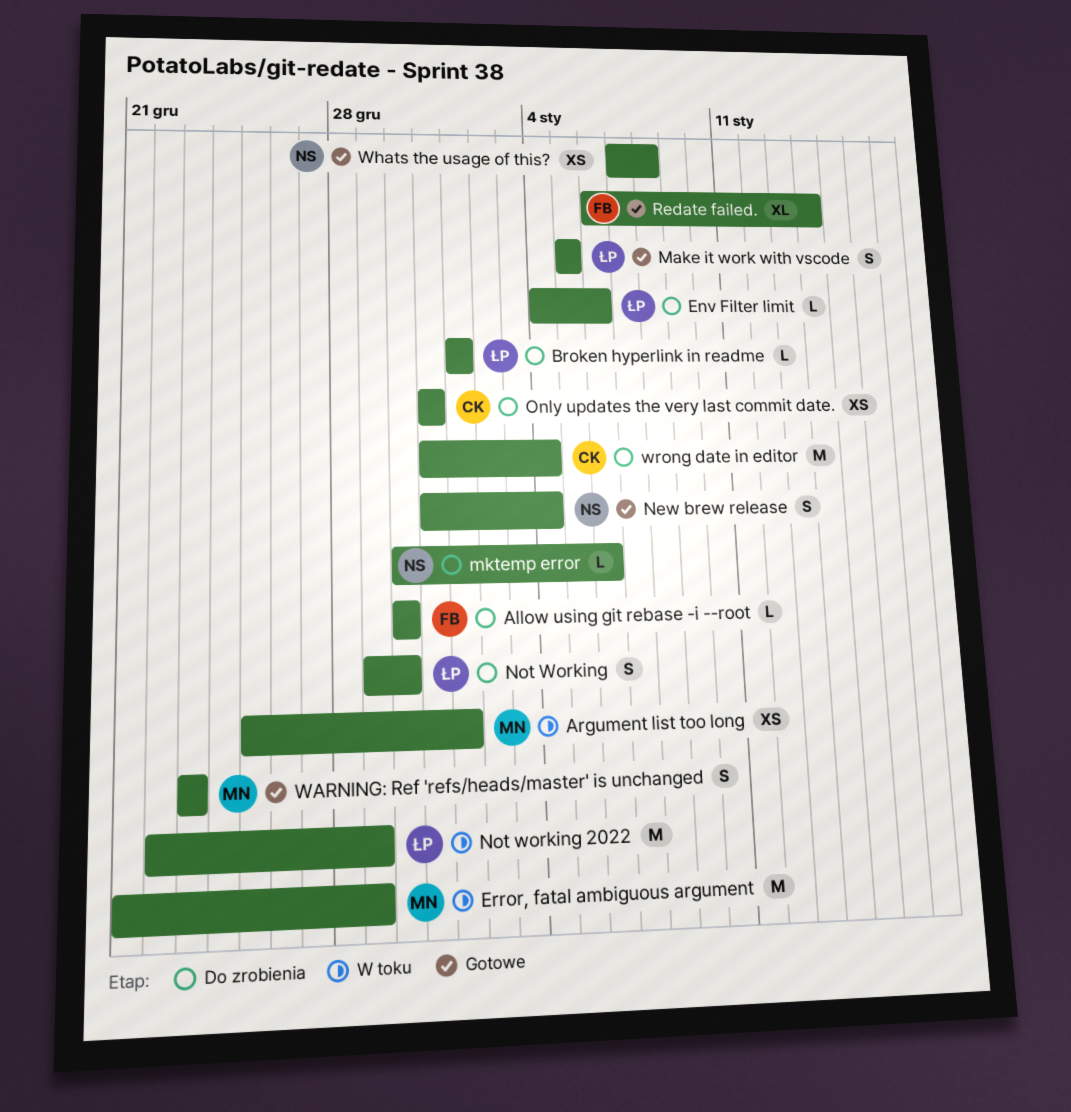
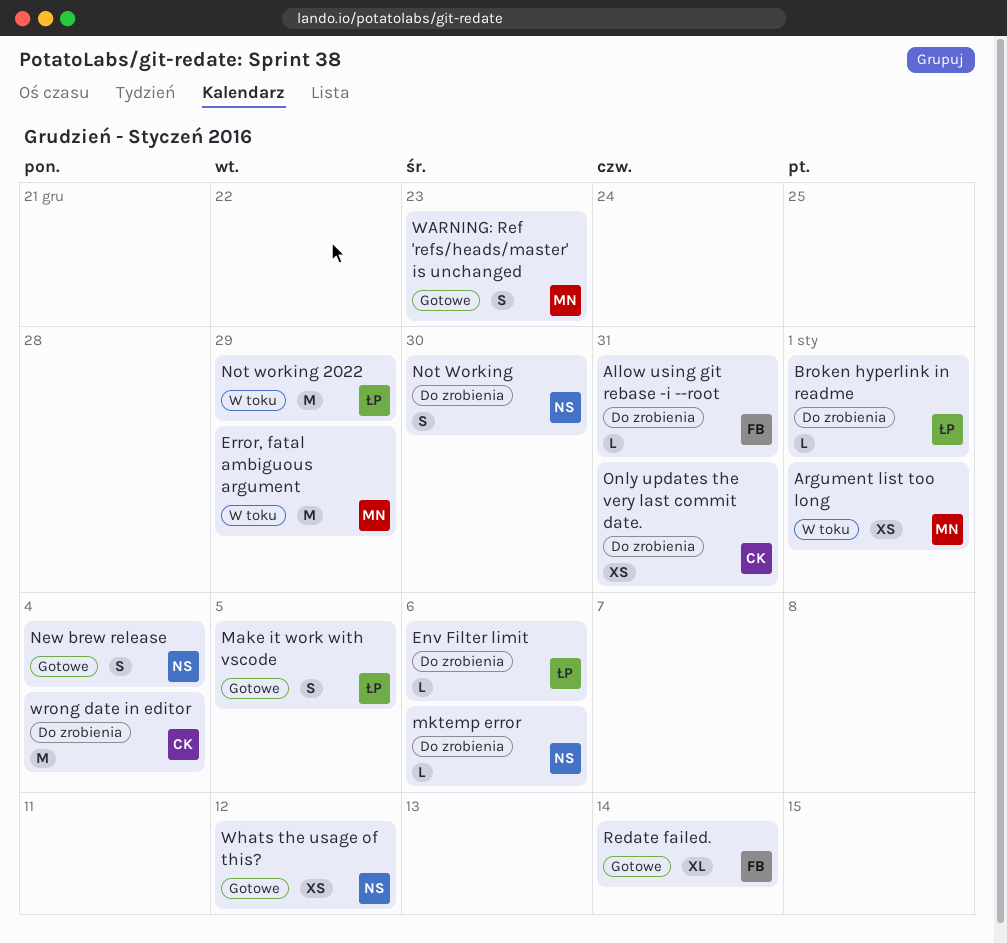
Allow using git rebase -i --root, due: Dec 30 -> Dec 31
Not Working, owner: ŁP -> NS
Whats the usage of this?, due: Jan 8 -> Jan 12

